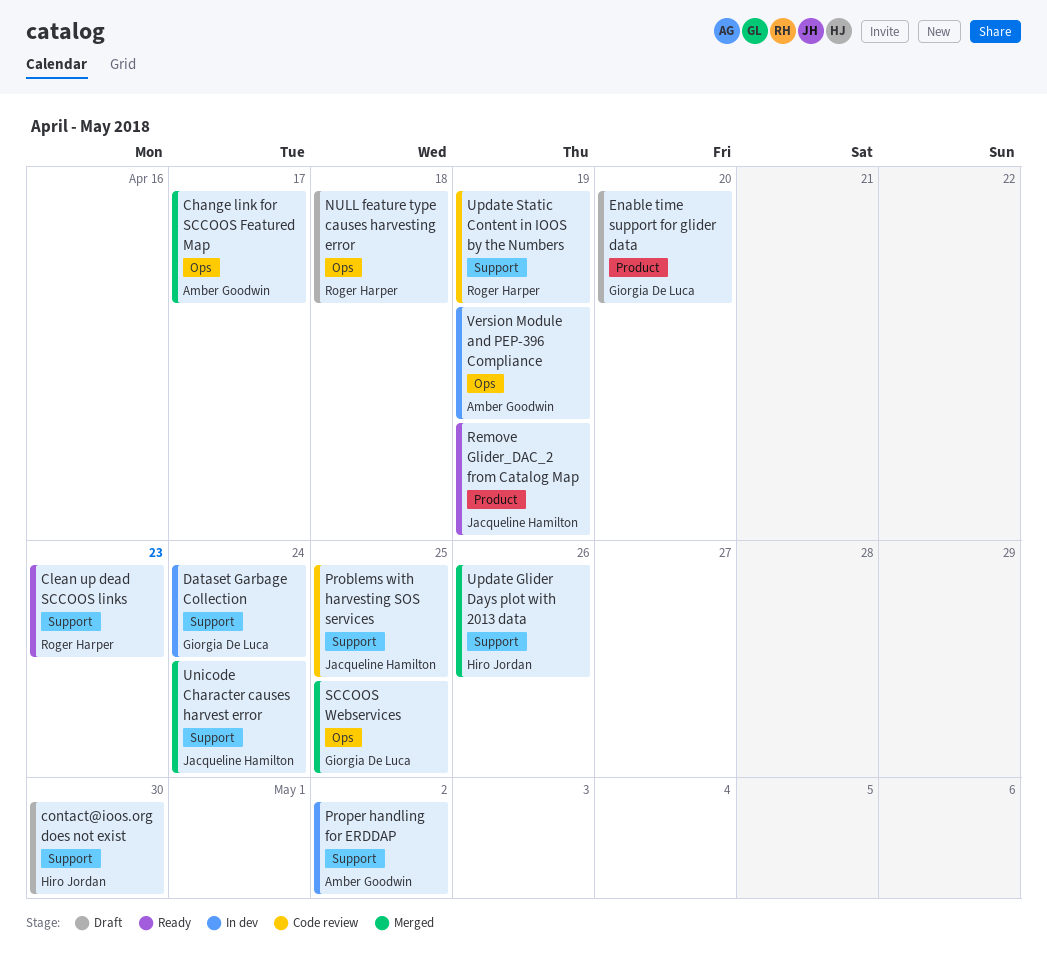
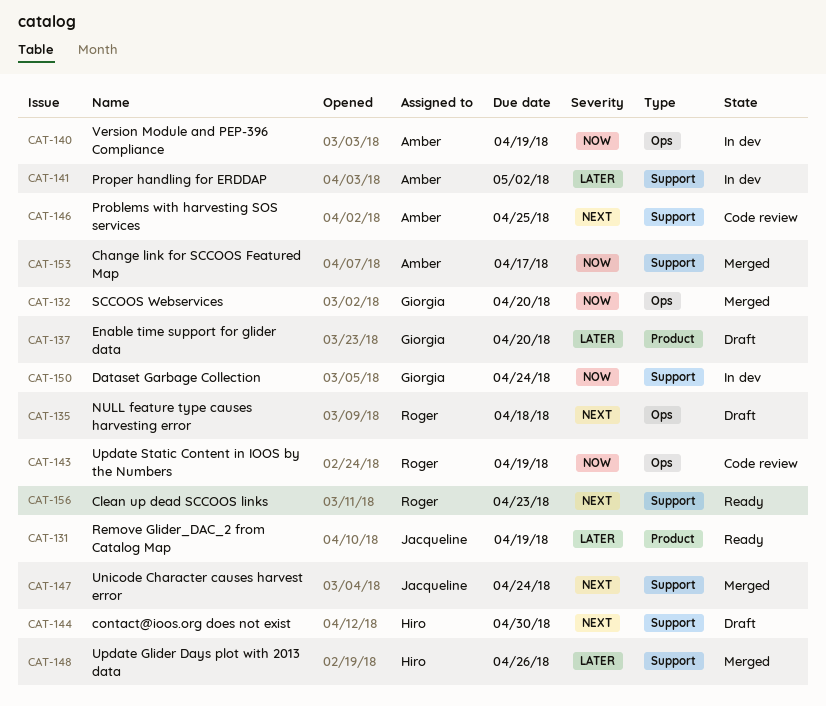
Change link for SCCOOS Featured Map, label: Ops -> Support
Problems with harvesting SOS services, owner: Jacqueline Hamilton -> Amber Goodwin
SCCOOS Webservices, due: Apr 25 -> Apr 20
Update Static Content in IOOS by the Numbers, label: Support -> Ops

